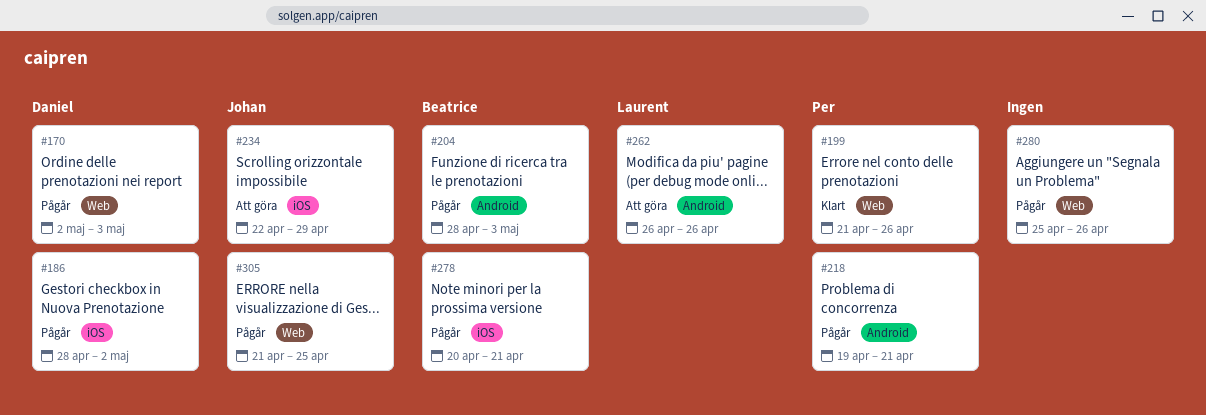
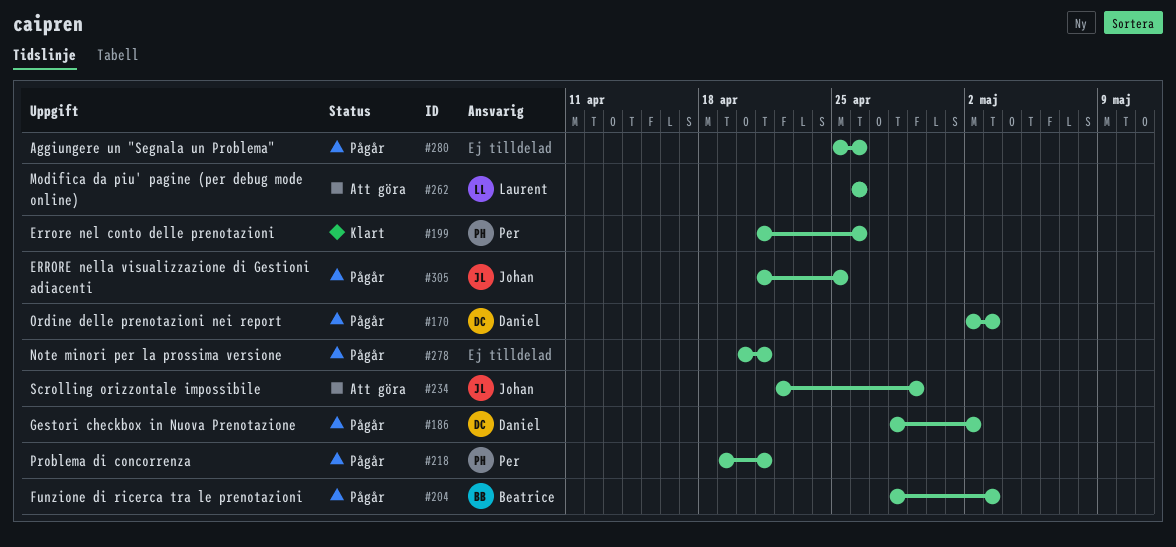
#278, owner: Beatrice -> none

